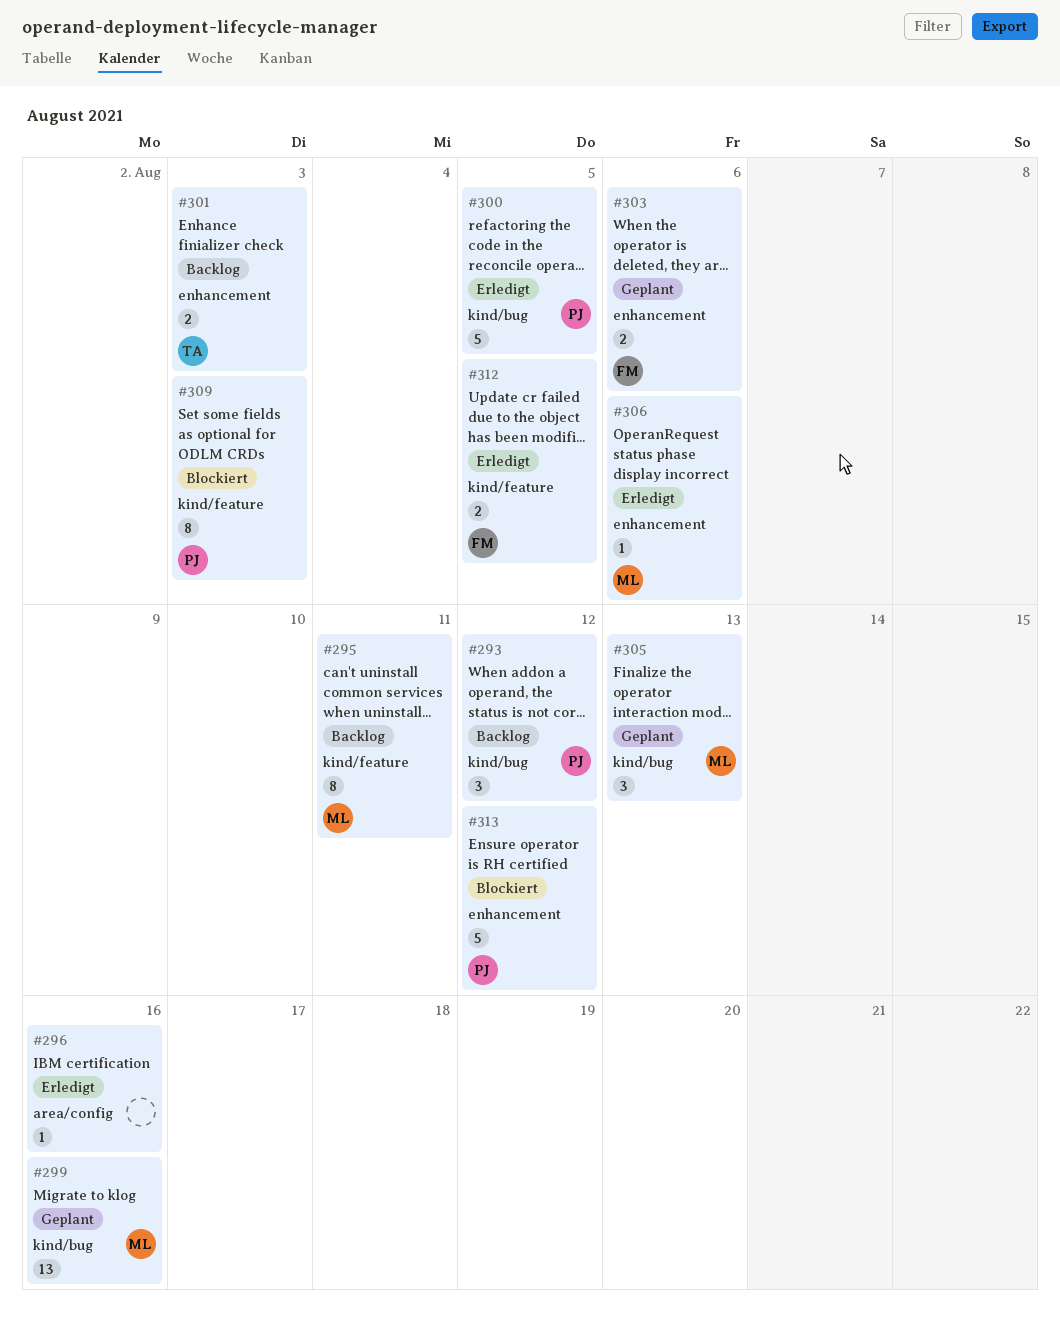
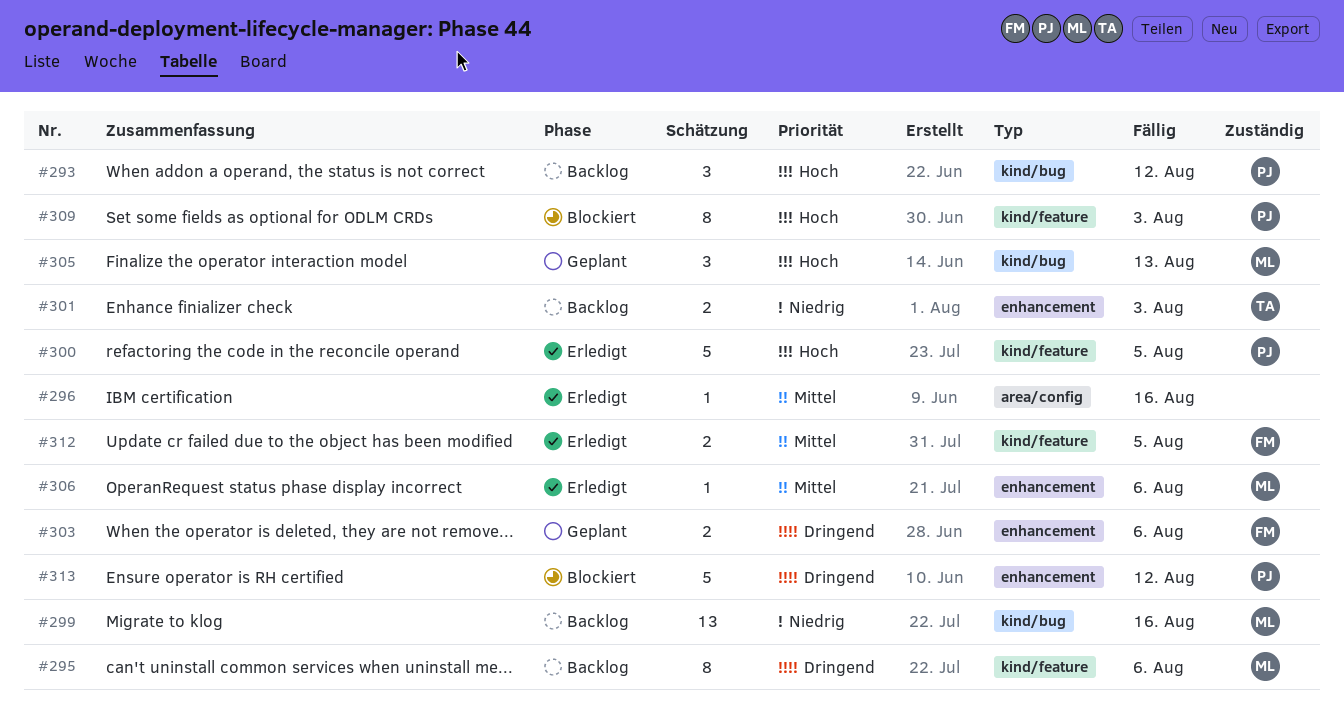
#295, due: Aug 11 -> Aug 6
#299, status: Geplant -> Backlog
#300, label: kind/bug -> kind/feature

